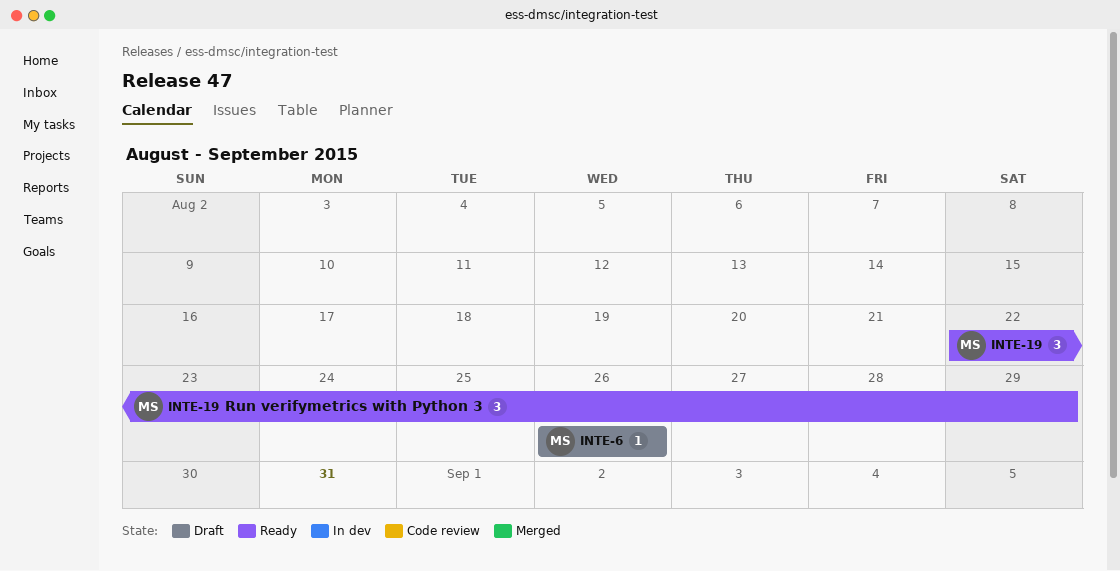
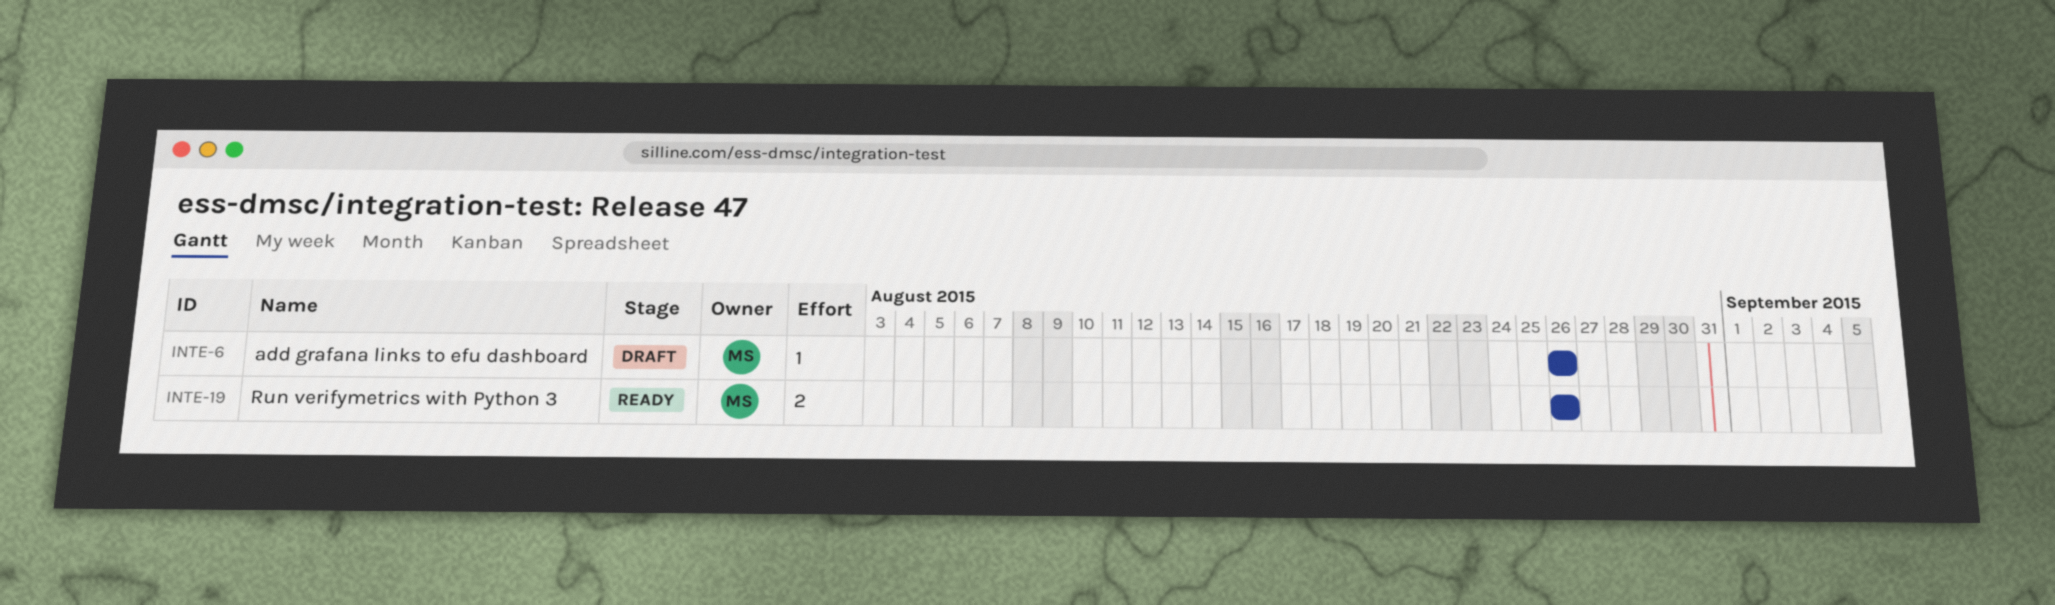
INTE-19, estimate: 3 -> 2
INTE-19, start: Aug 22 -> Aug 26
INTE-19, due: Aug 29 -> Aug 26

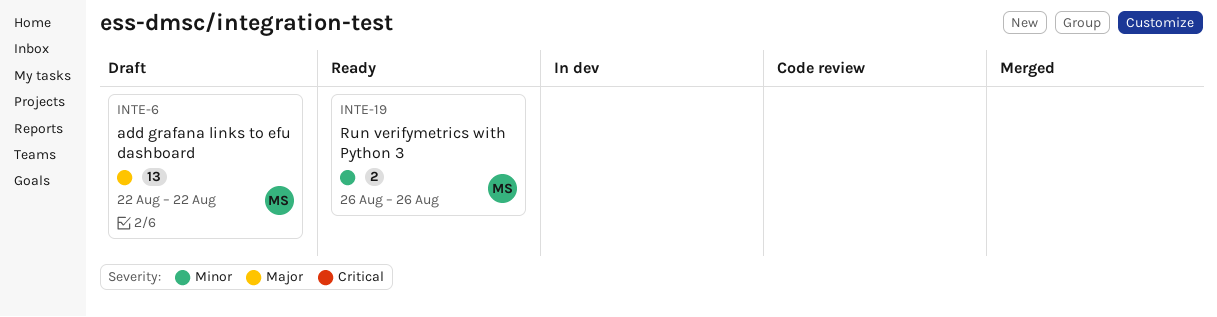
INTE-6, estimate: 1 -> 13
INTE-6, start: Aug 26 -> Aug 22
INTE-6, due: Aug 26 -> Aug 22

